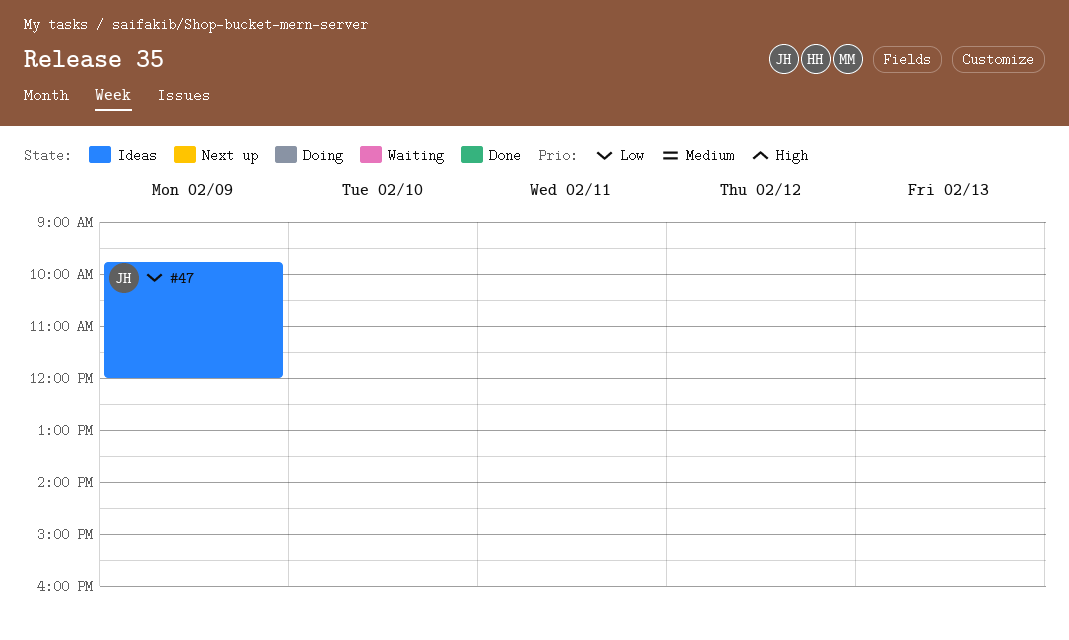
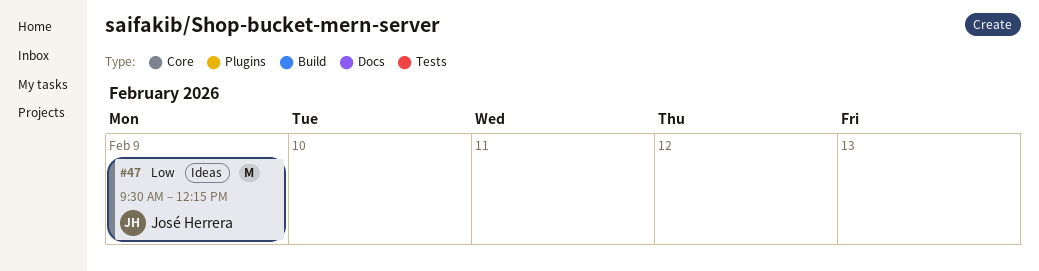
#47, begins: 09:45 -> 09:30
#47, ends: 12:00 -> 12:15

